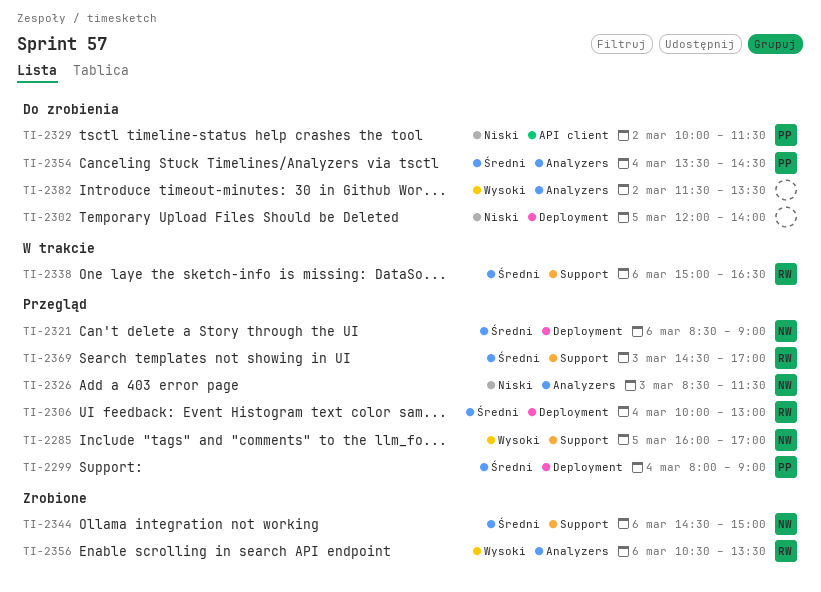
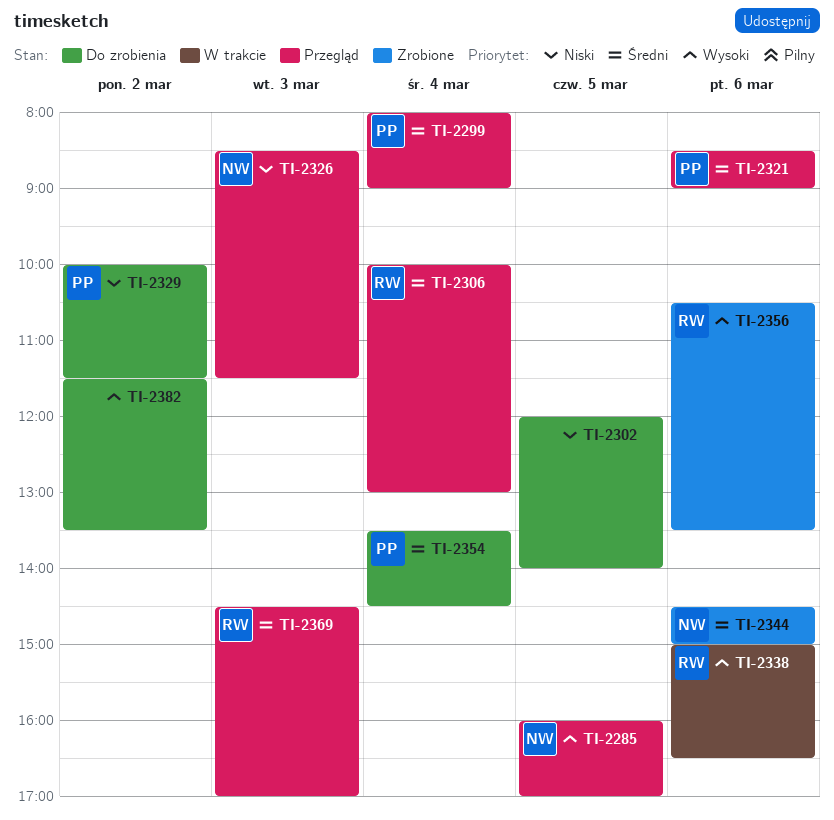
TI-2321, owner: NW -> PP
TI-2338, priority: Średni -> Wysoki

